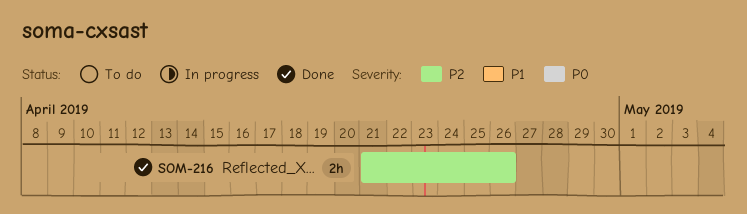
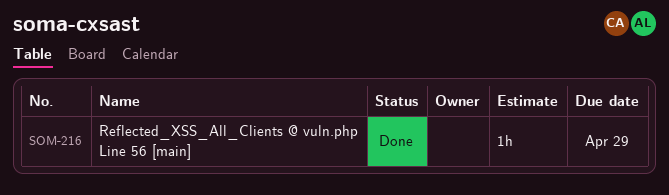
SOM-216, estimate: 2h -> 1h
SOM-216, due: Apr 26 -> Apr 29

